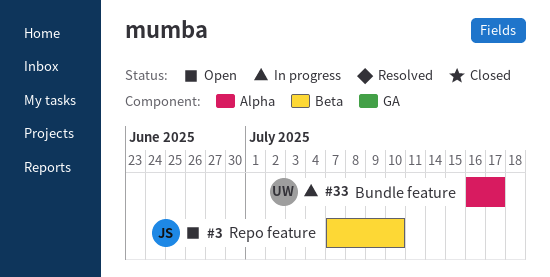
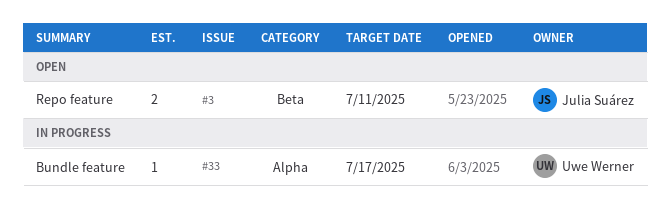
#3, due: Jul 10 -> Jul 11

